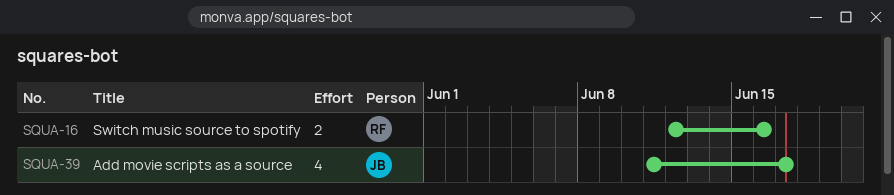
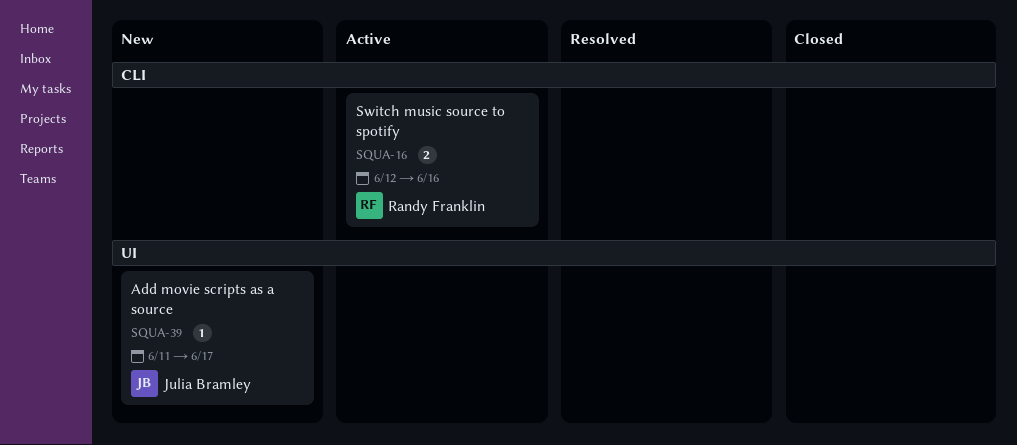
SQUA-39, estimate: 4 -> 1

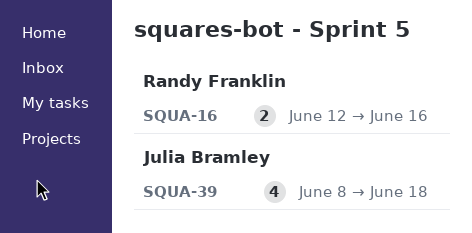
SQUA-39, estimate: 1 -> 4
SQUA-39, start: Jun 11 -> Jun 8
SQUA-39, due: Jun 17 -> Jun 18

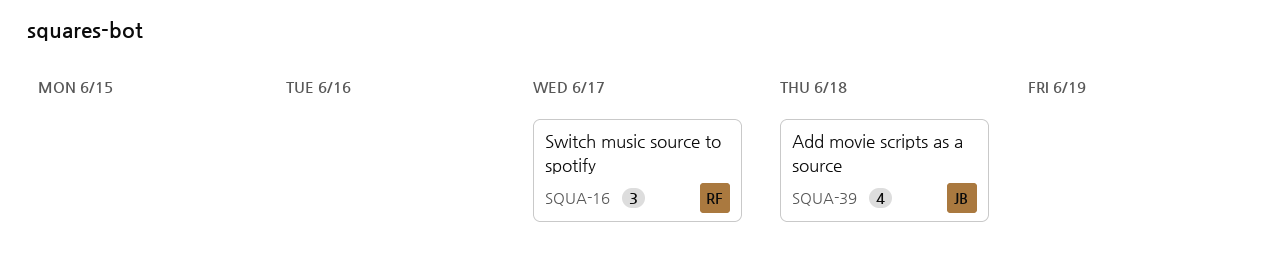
SQUA-16, estimate: 2 -> 3
SQUA-16, due: Jun 16 -> Jun 17

